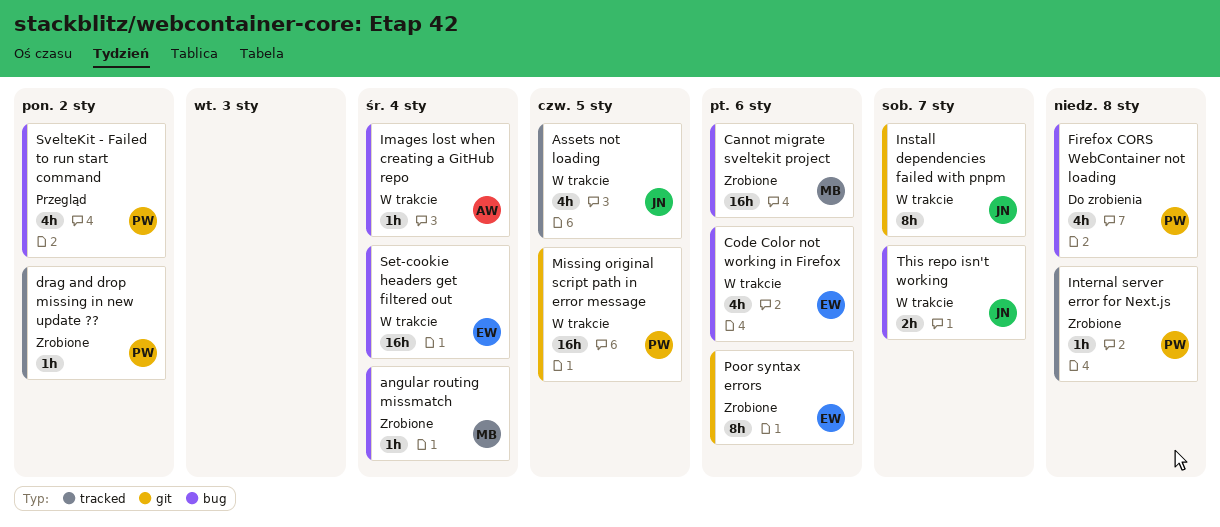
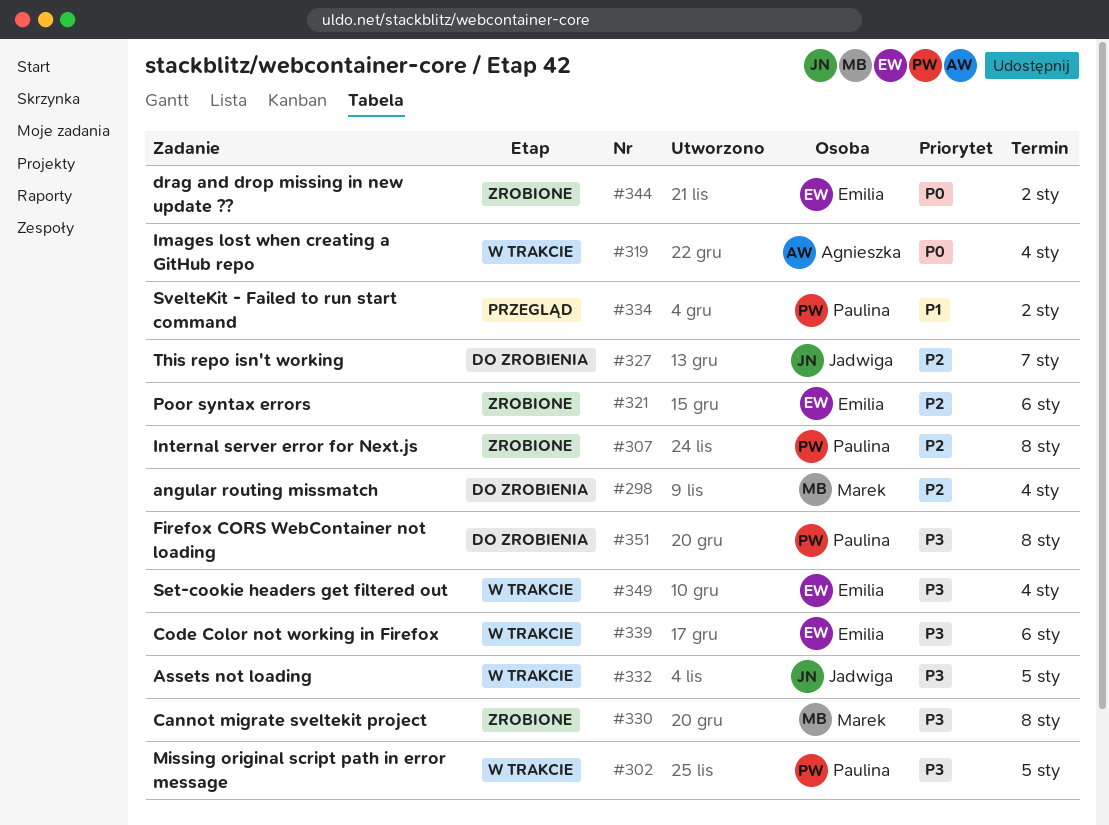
angular routing missmatch, status: Zrobione -> Do zrobienia
Cannot migrate sveltekit project, due: Jan 6 -> Jan 8
drag and drop missing in new update ??, owner: Paulina -> Emilia
Install dependencies failed with pnpm: present -> none
This repo isn't working, status: W trakcie -> Do zrobienia

